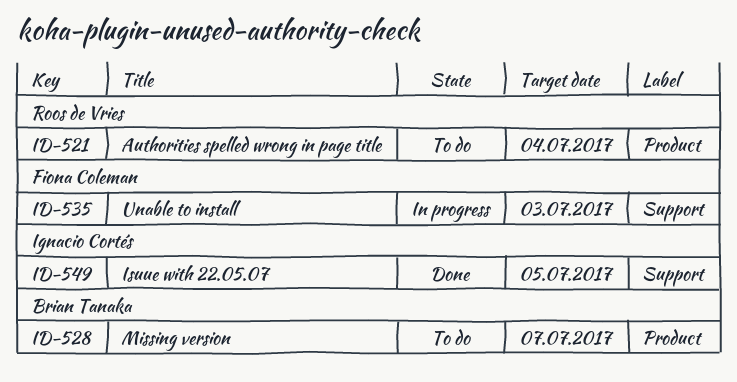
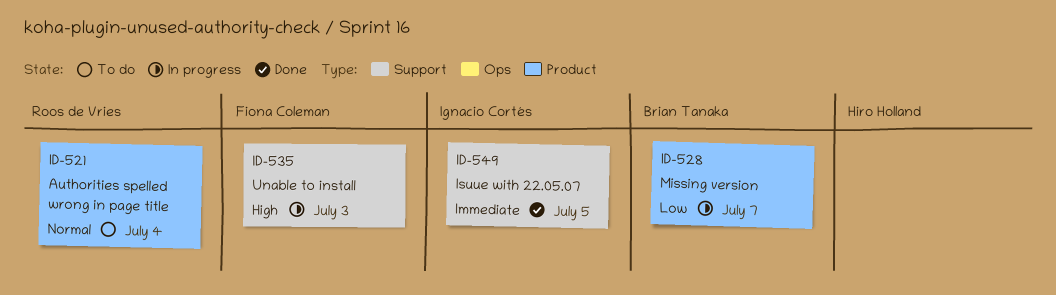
ID-528, status: To do -> In progress

